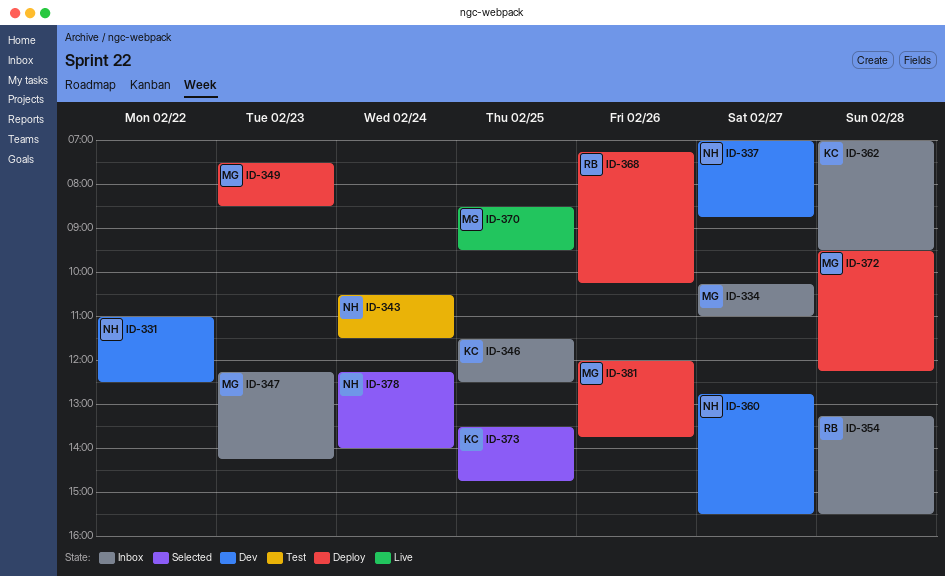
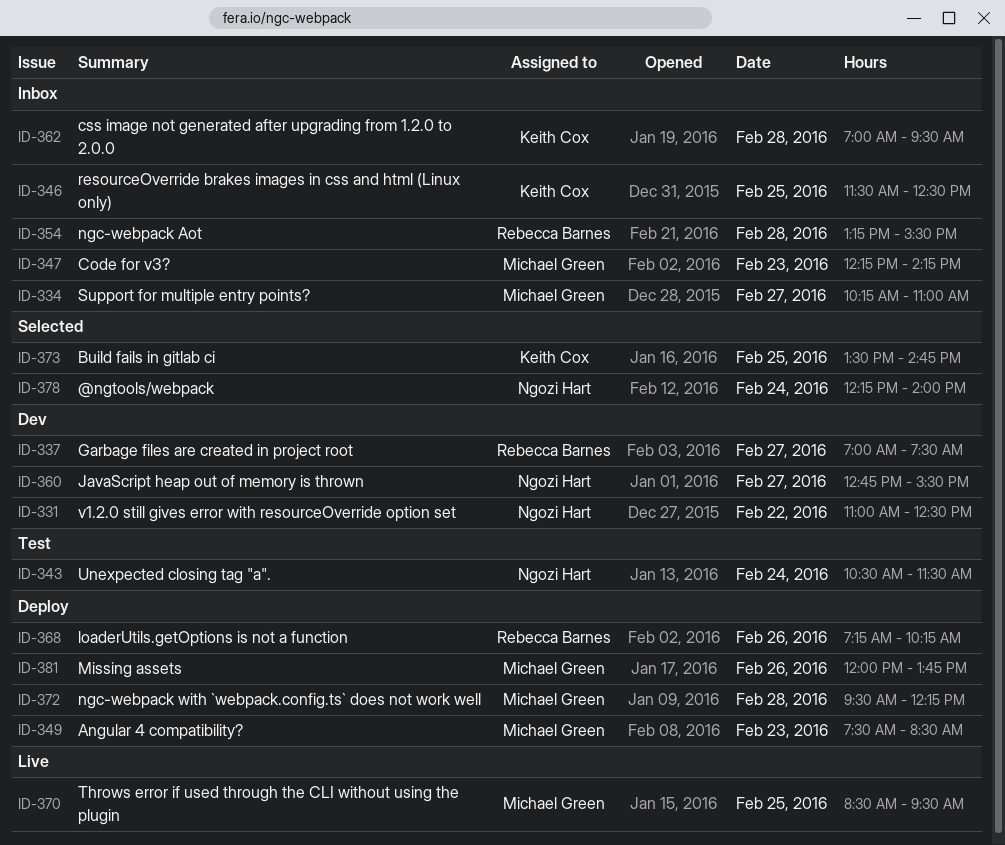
ID-337, owner: Ngozi Hart -> Rebecca Barnes
ID-337, ends: 08:45 -> 07:30

